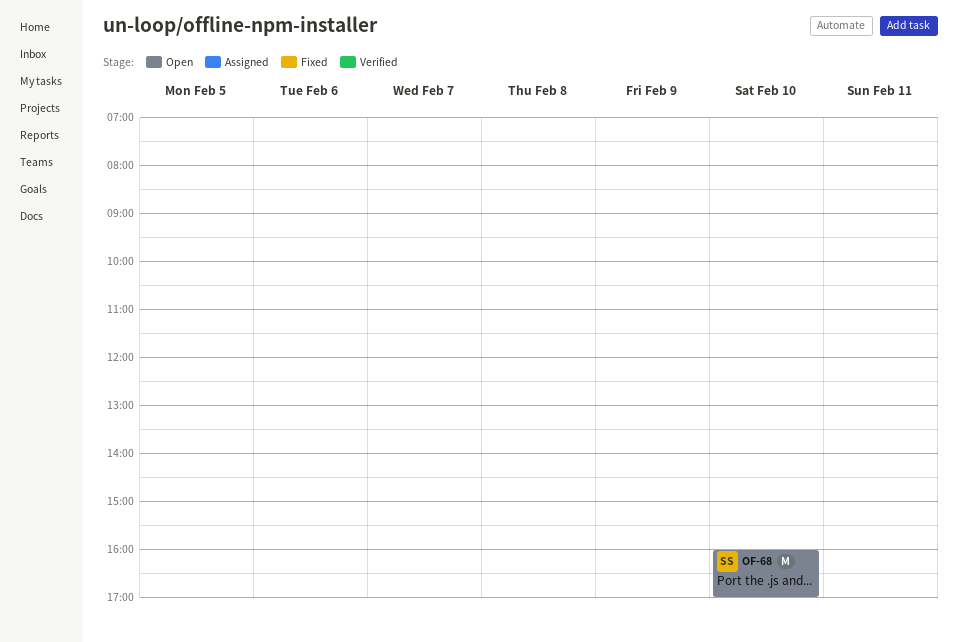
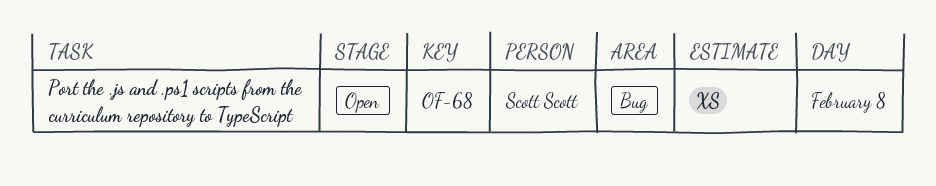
OF-68, estimate: M -> XS
OF-68, day: Feb 10 -> Feb 8

